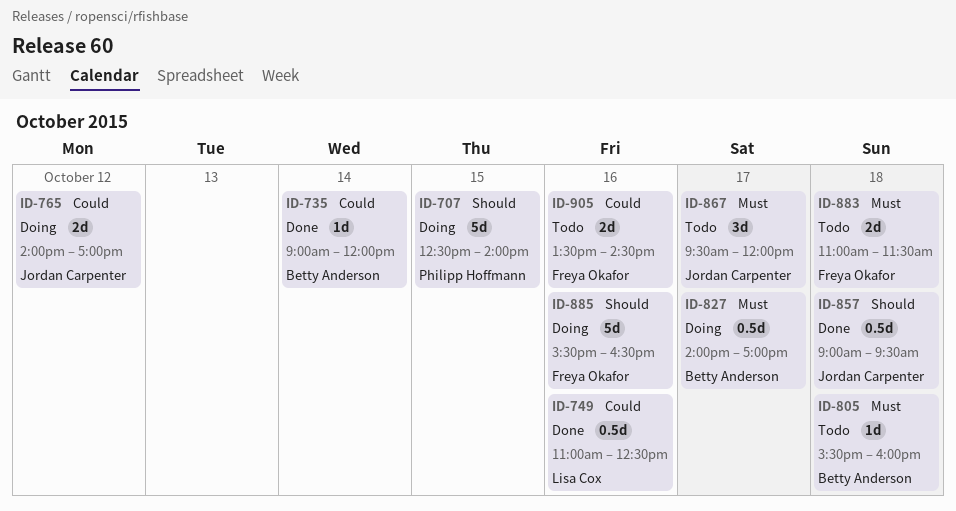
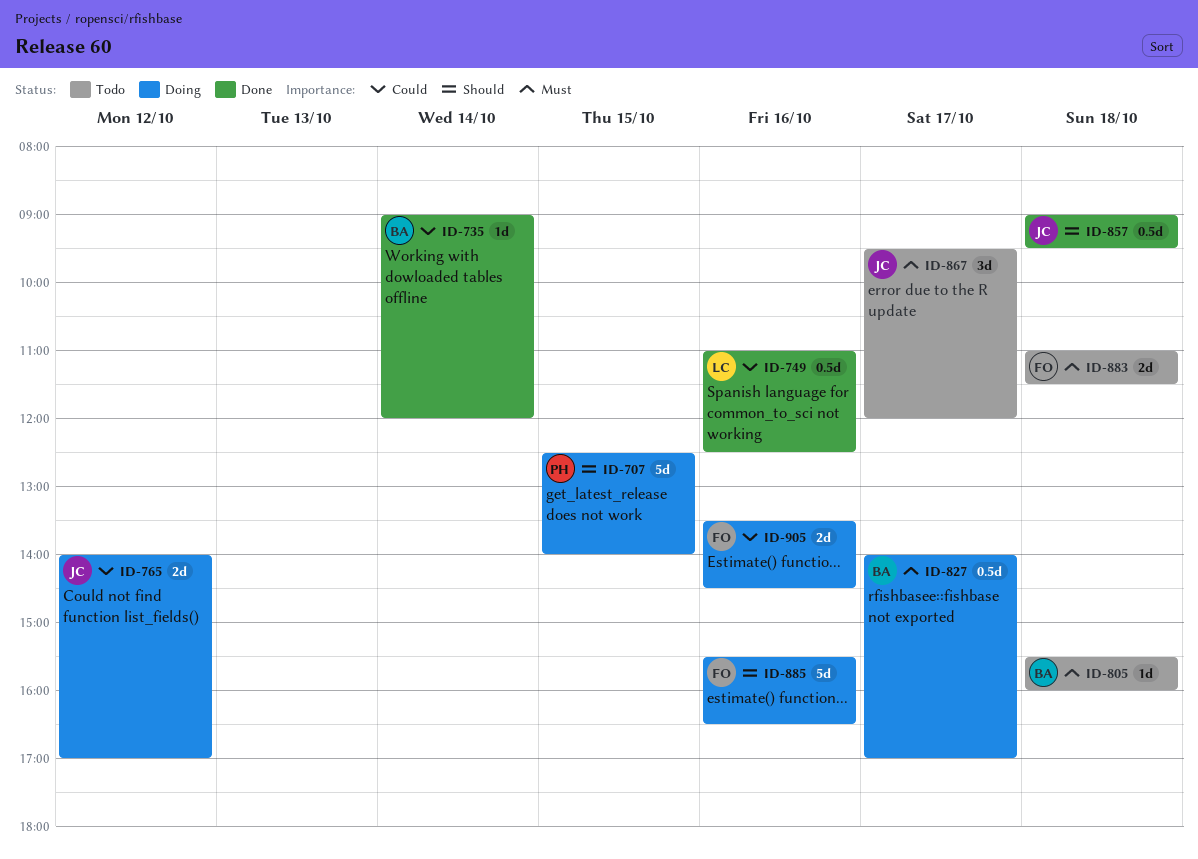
ID-905, status: Todo -> Doing

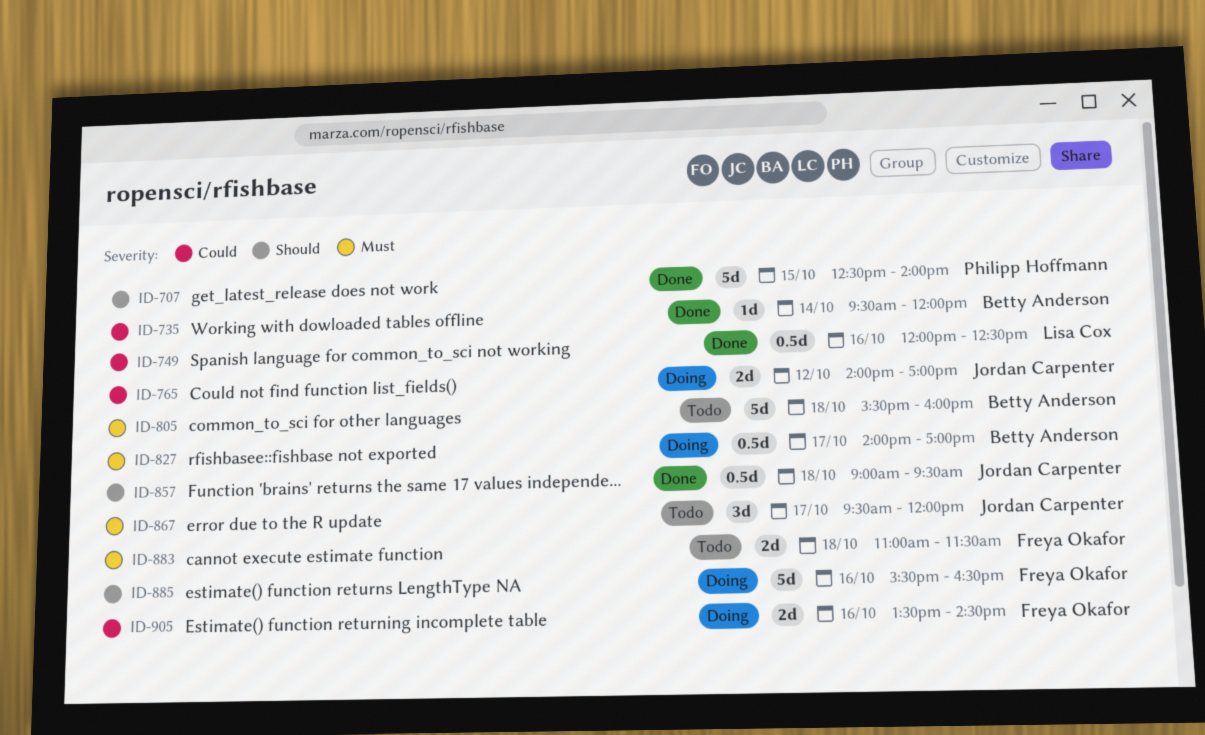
ID-707, status: Doing -> Done
ID-735, begins: 09:00 -> 09:30
ID-749, begins: 11:00 -> 12:00
ID-805, estimate: 1d -> 5d

